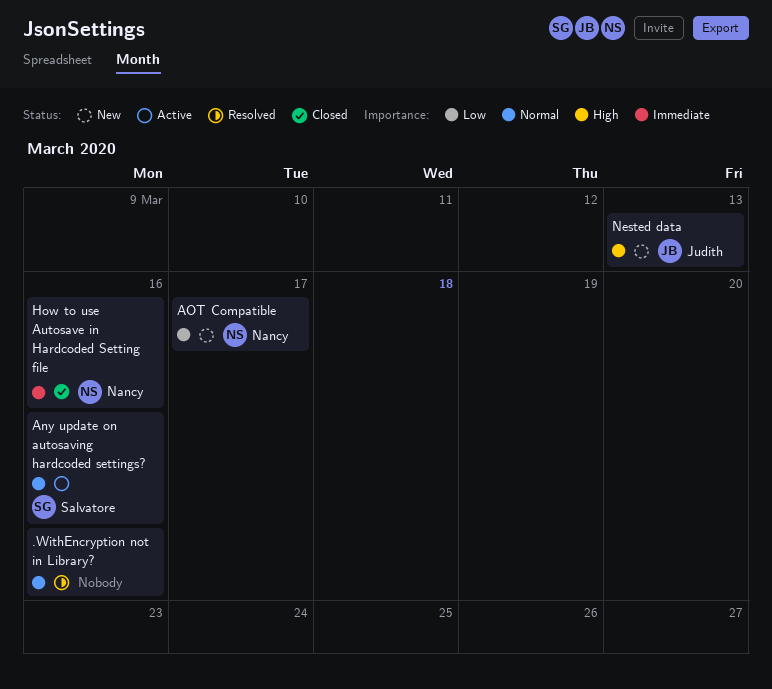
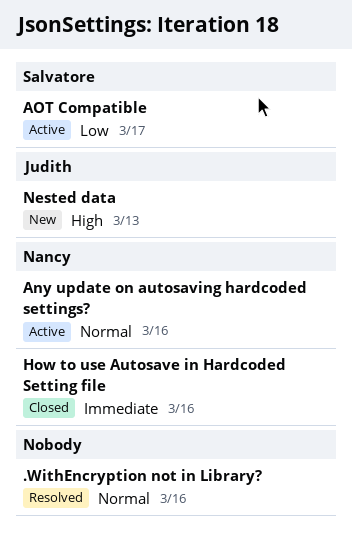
Any update on autosaving hardcoded settings?, owner: Salvatore -> Nancy
AOT Compatible, status: New -> Active
AOT Compatible, owner: Nancy -> Salvatore

